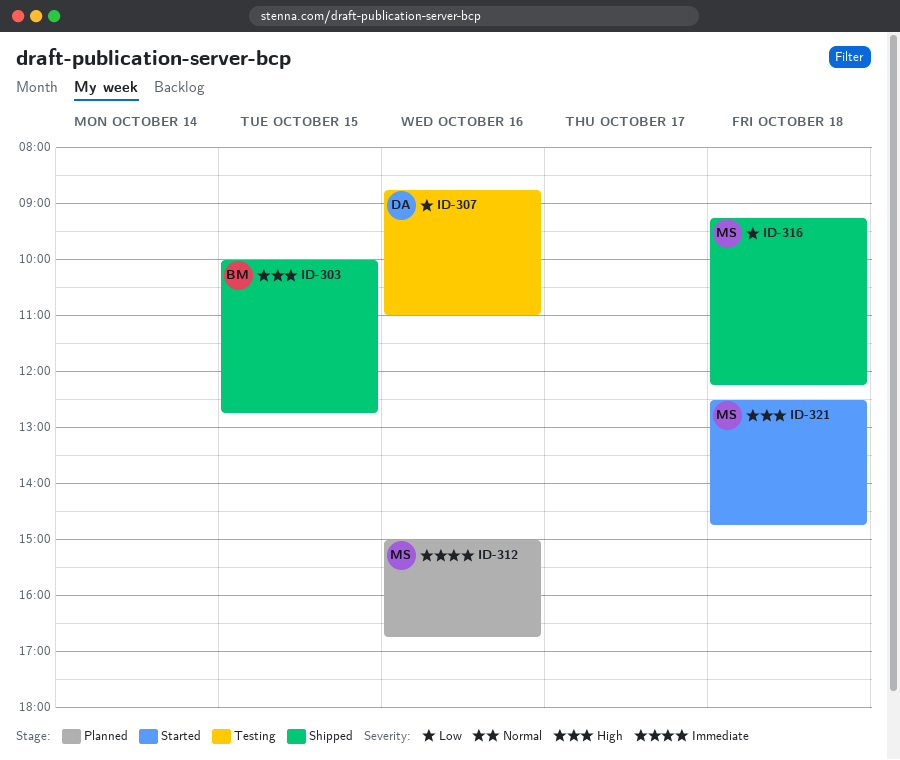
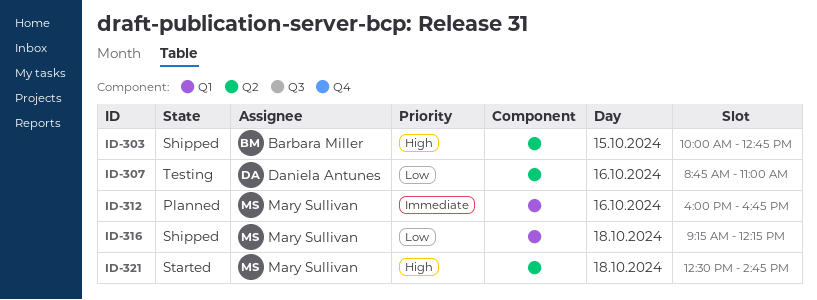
ID-312, begins: 15:00 -> 16:00

